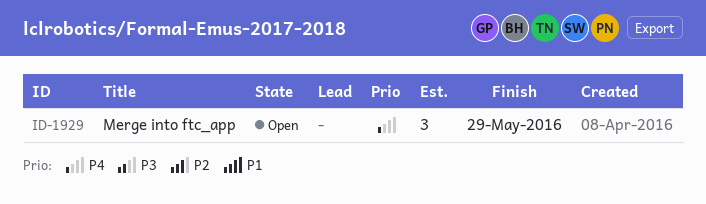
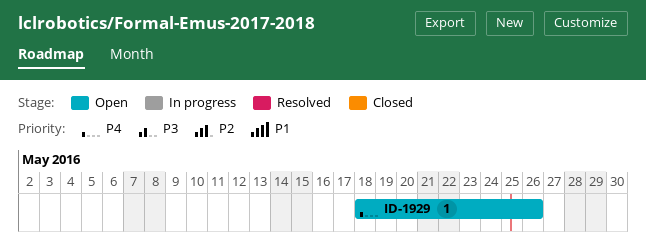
ID-1929, estimate: 3 -> 1
ID-1929, due: May 29 -> May 26

